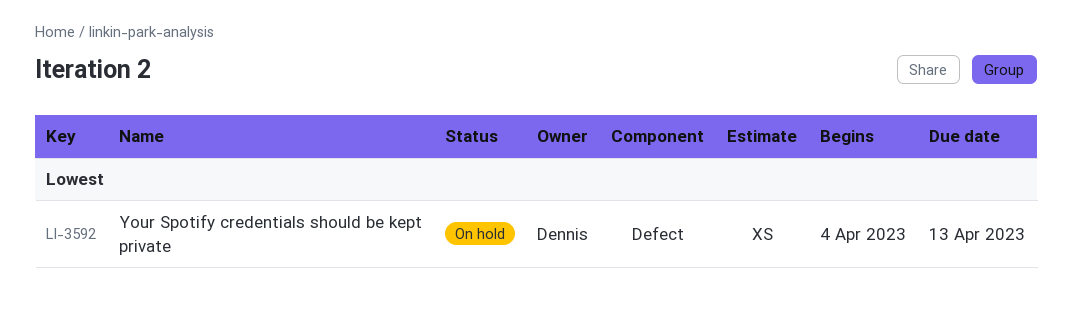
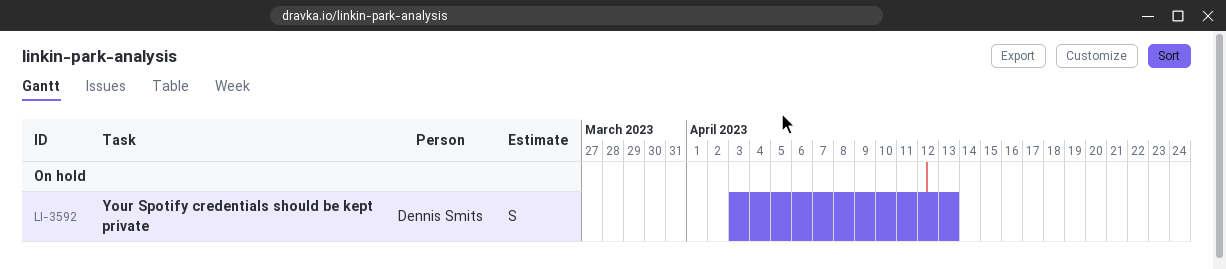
LI-3592, estimate: XS -> S
LI-3592, start: Apr 4 -> Apr 3

